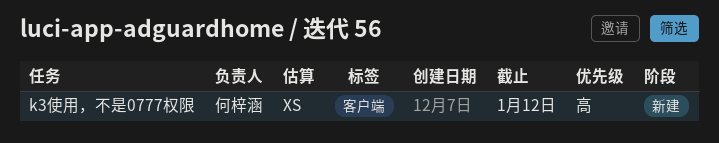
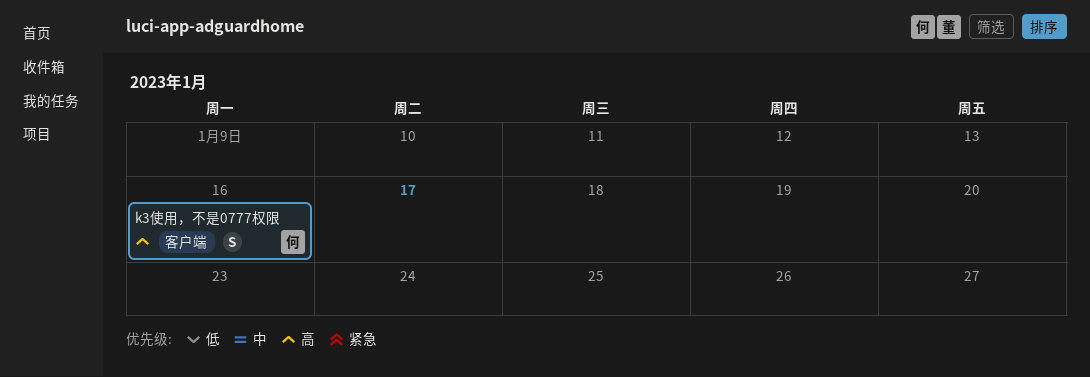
k3使用，不是0777权限, estimate: XS -> S
k3使用，不是0777权限, due: Jan 12 -> Jan 16

